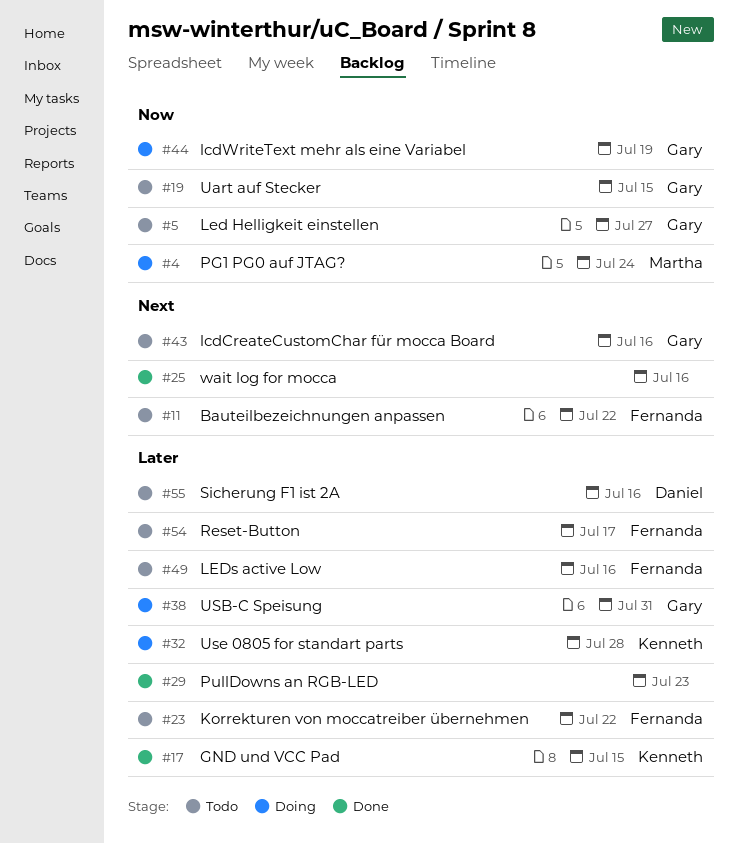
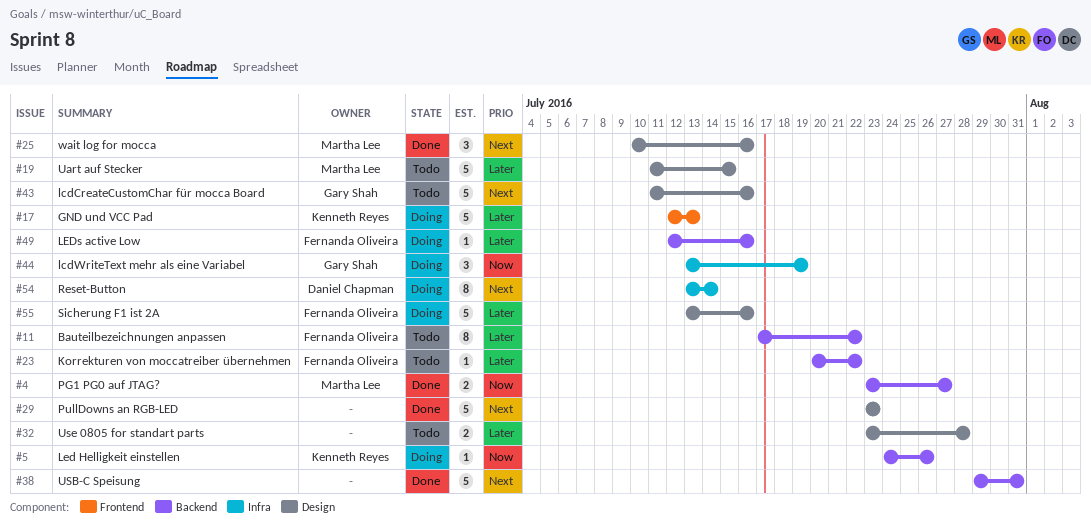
#4, status: Doing -> Done
#4, due: Jul 24 -> Jul 27
#5, status: Todo -> Doing
#5, owner: Gary Shah -> Kenneth Reyes
#5, due: Jul 27 -> Jul 26
#11, priority: Next -> Later
#17, status: Done -> Doing
#17, due: Jul 15 -> Jul 13
#19, owner: Gary Shah -> Martha Lee
#19, priority: Now -> Later
#25, owner: none -> Martha Lee
#29, priority: Later -> Next
#32, status: Doing -> Todo
#32, owner: Kenneth Reyes -> none
#38, status: Doing -> Done
#38, owner: Gary Shah -> none
#38, priority: Later -> Next
#49, status: Todo -> Doing
#54, status: Todo -> Doing
#54, owner: Fernanda Oliveira -> Daniel Chapman
#54, priority: Later -> Next
#54, due: Jul 17 -> Jul 14
#55, status: Todo -> Doing
#55, owner: Daniel Chapman -> Fernanda Oliveira

